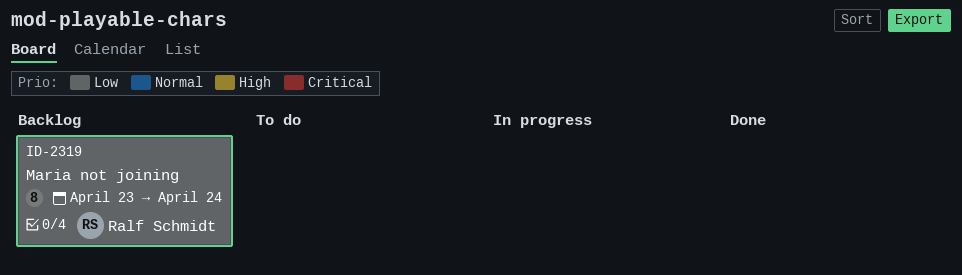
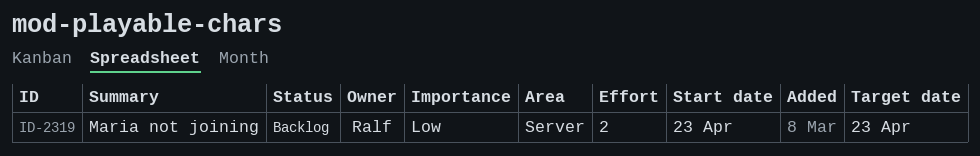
ID-2319, estimate: 8 -> 2
ID-2319, due: Apr 24 -> Apr 23

